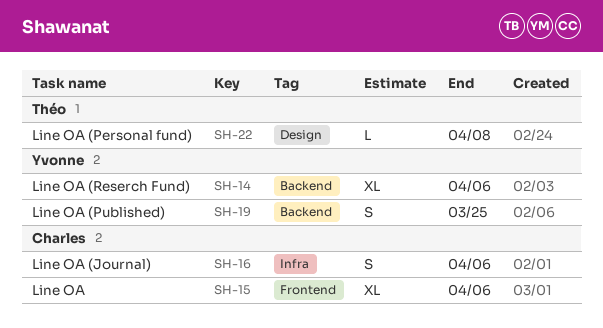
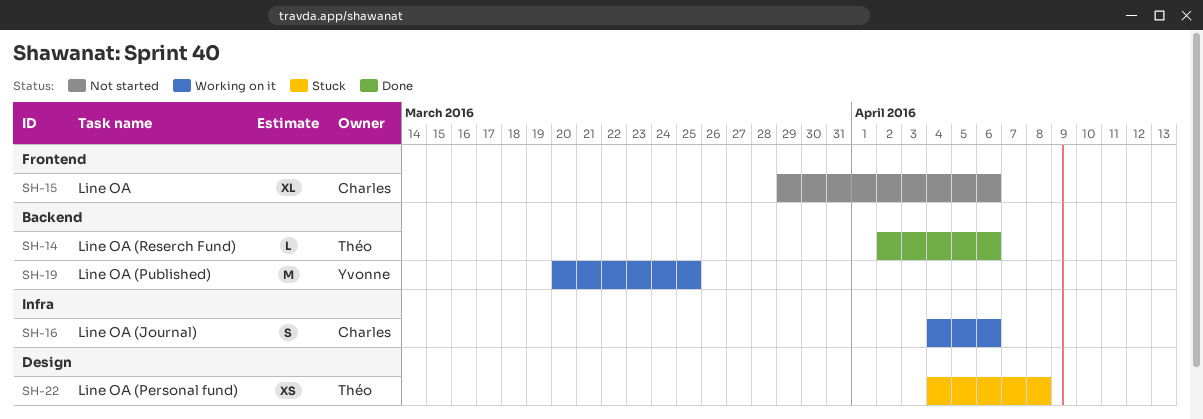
SH-14, owner: Yvonne -> Théo
SH-14, estimate: XL -> L
SH-19, estimate: S -> M
SH-22, estimate: L -> XS

